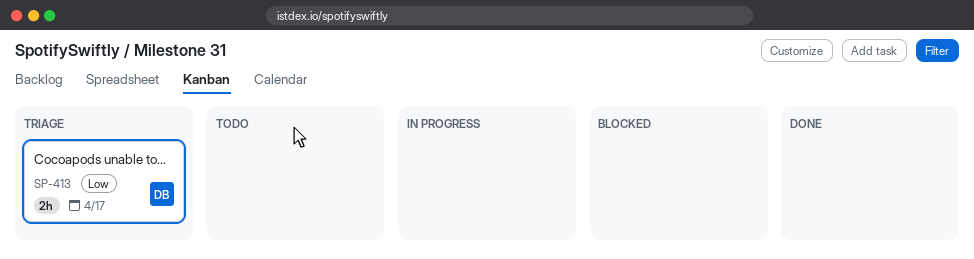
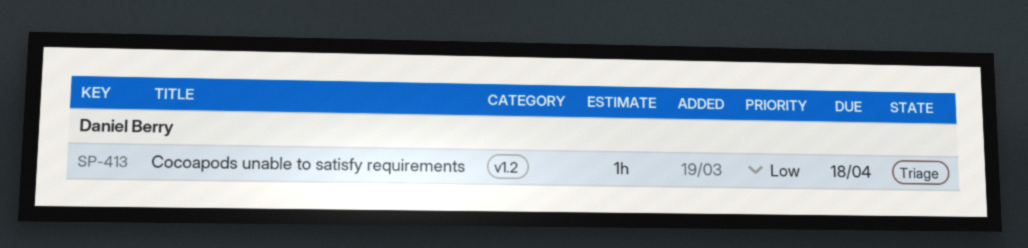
SP-413, estimate: 2h -> 1h
SP-413, due: Apr 17 -> Apr 18

